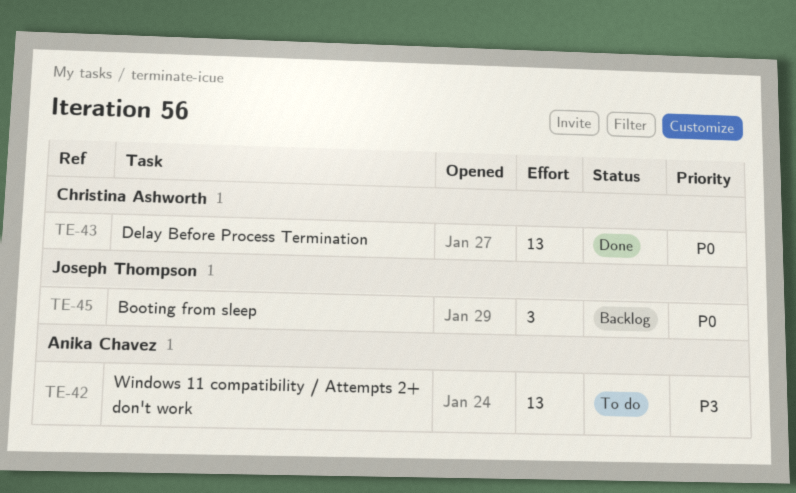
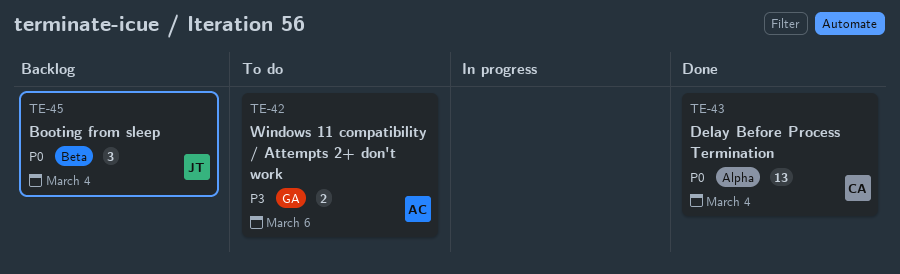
TE-42, estimate: 13 -> 2

